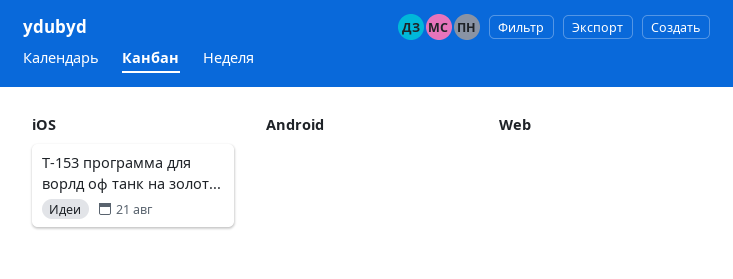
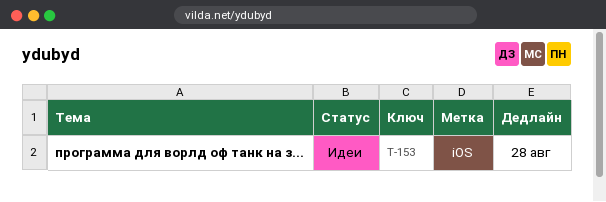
T-153, due: Aug 21 -> Aug 28

